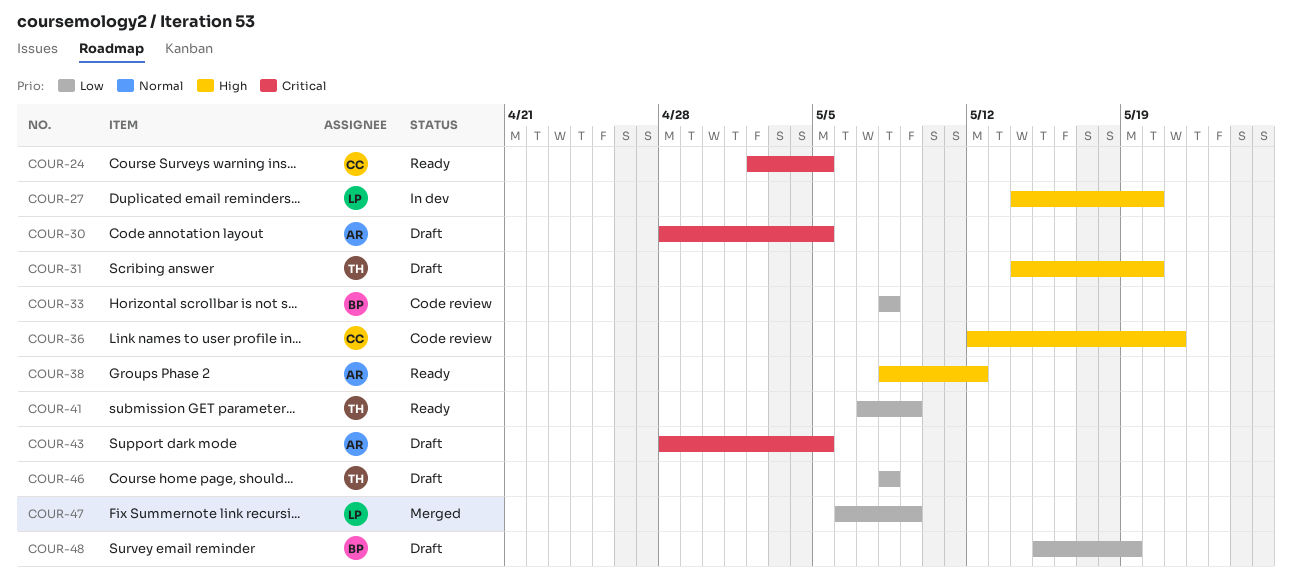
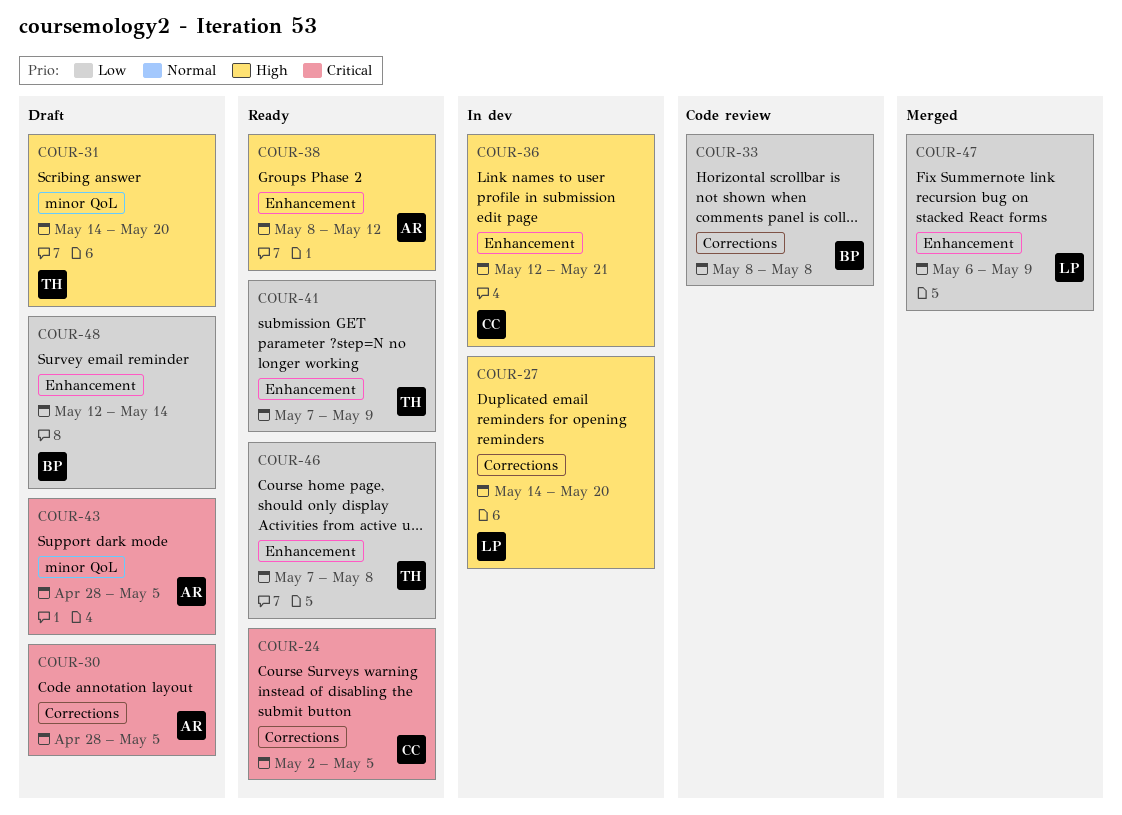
COUR-36, status: Code review -> In dev
COUR-46, status: Draft -> Ready
COUR-46, start: May 8 -> May 7
COUR-48, start: May 15 -> May 12
COUR-48, due: May 19 -> May 14

